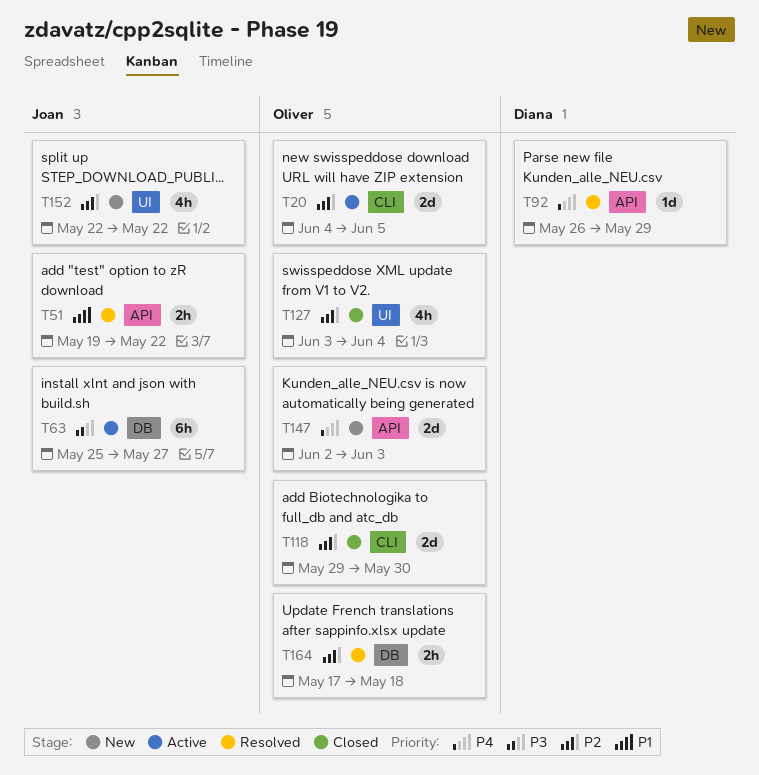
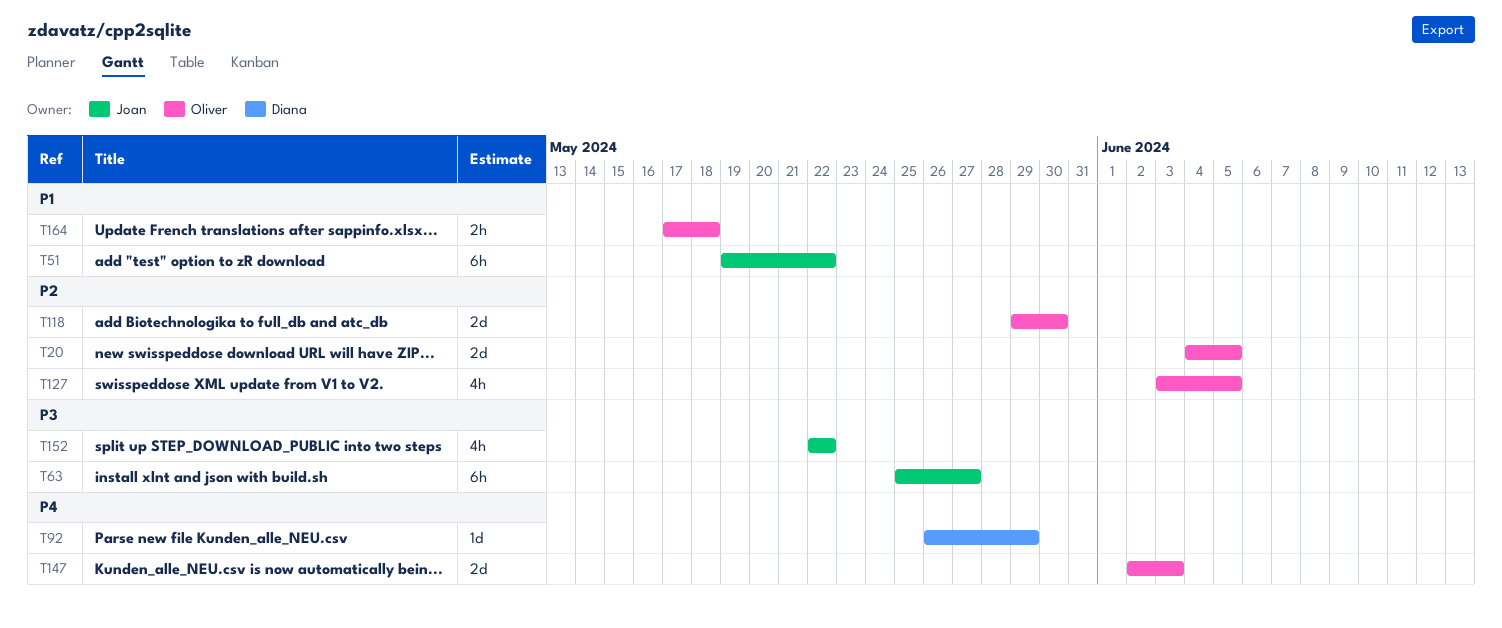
T51, estimate: 2h -> 6h
T127, due: Jun 4 -> Jun 5
T152, priority: P2 -> P3
T164, priority: P2 -> P1

